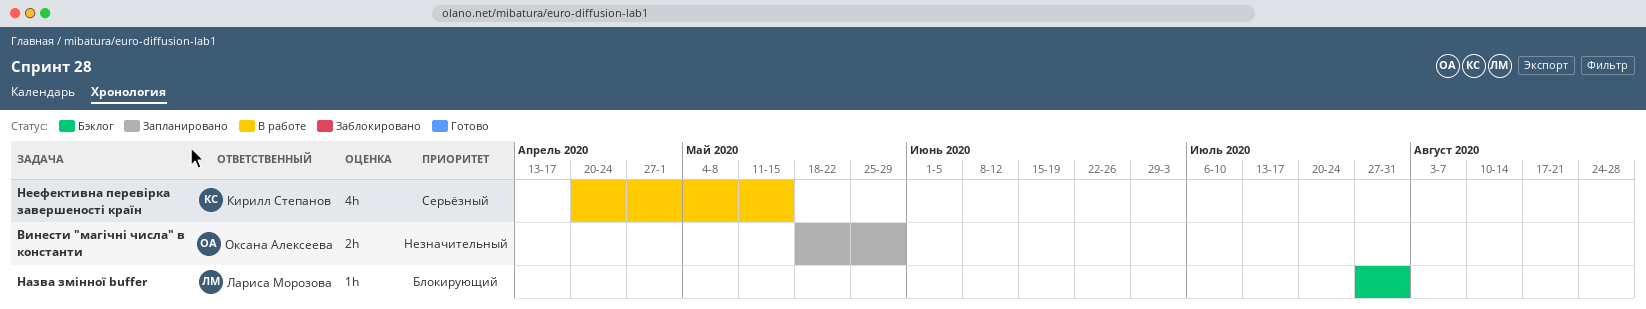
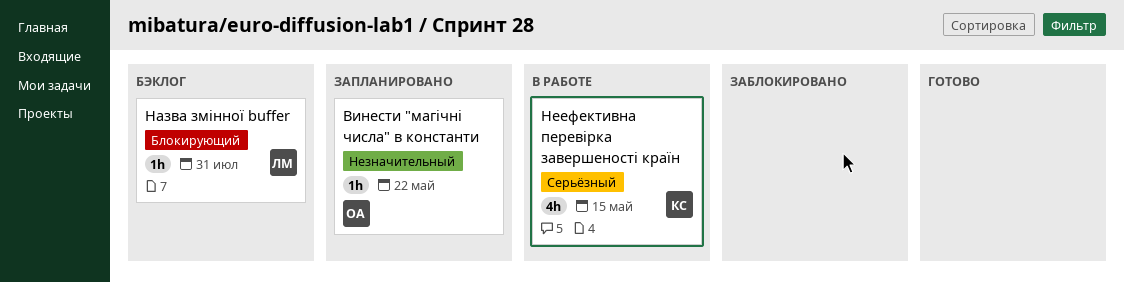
Винести "магічні числа" в константи, estimate: 2h -> 1h
Винести "магічні числа" в константи, due: May 29 -> May 22

